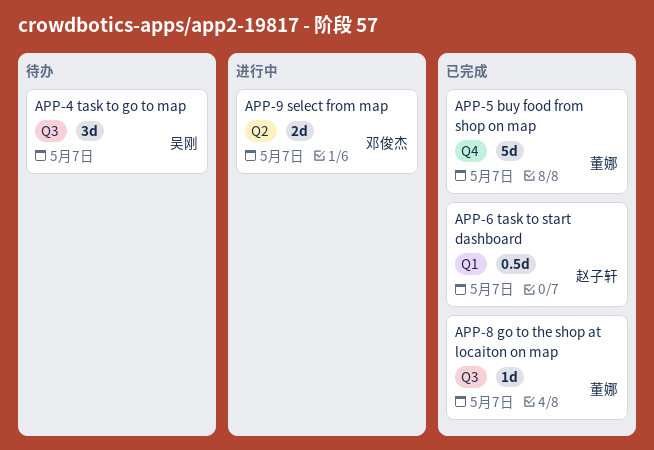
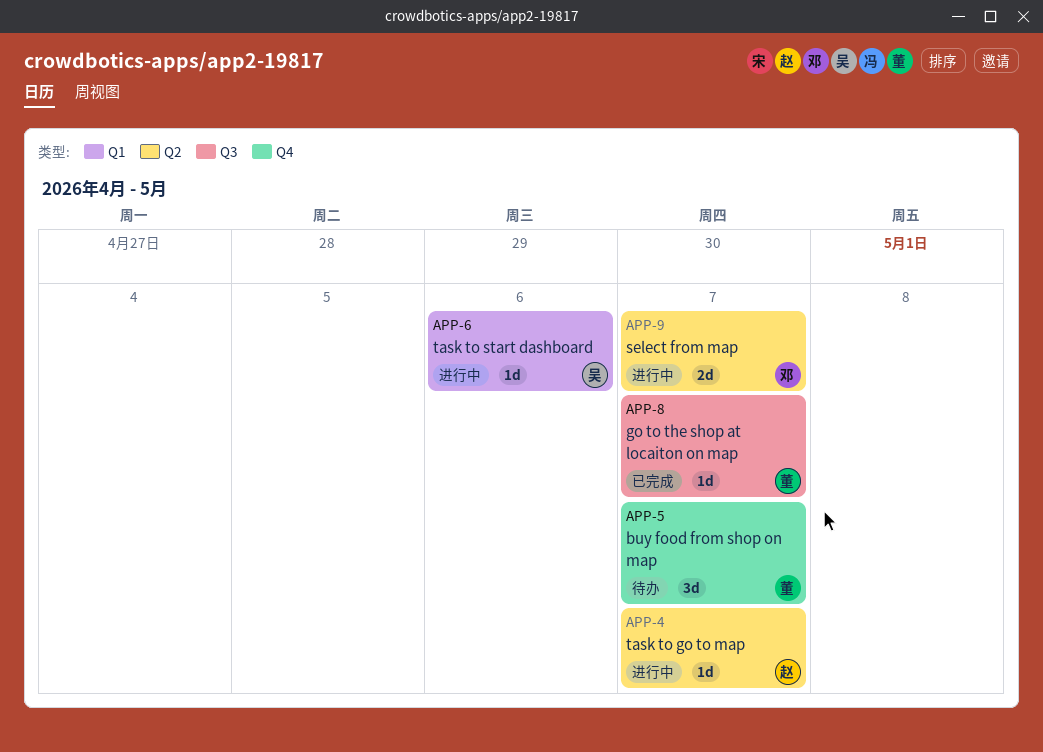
APP-4, status: 待办 -> 进行中
APP-4, owner: 吴刚 -> 赵子轩
APP-4, label: Q3 -> Q2
APP-4, estimate: 3d -> 1d
APP-5, status: 已完成 -> 待办
APP-5, estimate: 5d -> 3d
APP-6, status: 已完成 -> 进行中
APP-6, owner: 赵子轩 -> 吴刚
APP-6, estimate: 0.5d -> 1d
APP-6, due: May 7 -> May 6

